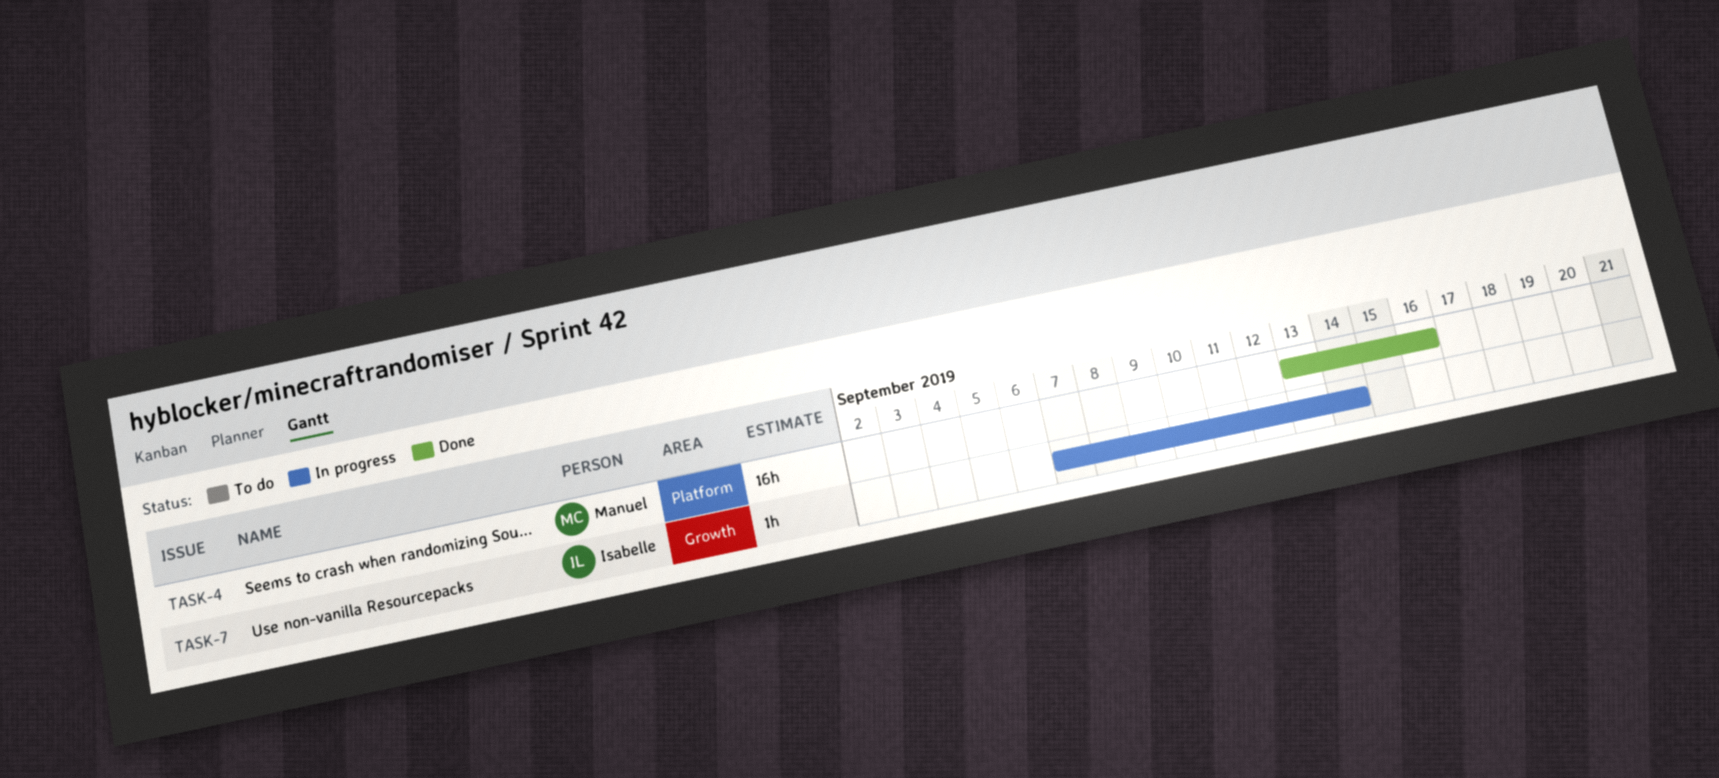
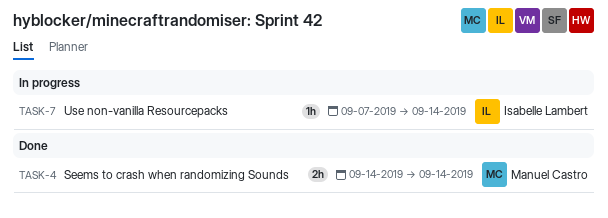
TASK-4, estimate: 16h -> 2h
TASK-4, start: Sep 13 -> Sep 14
TASK-4, due: Sep 16 -> Sep 14

